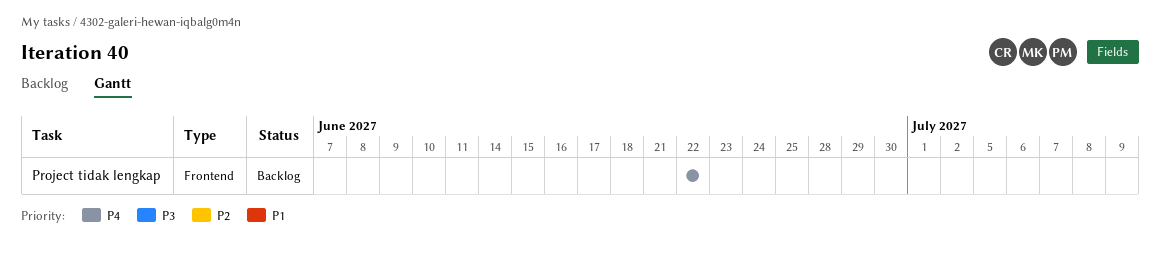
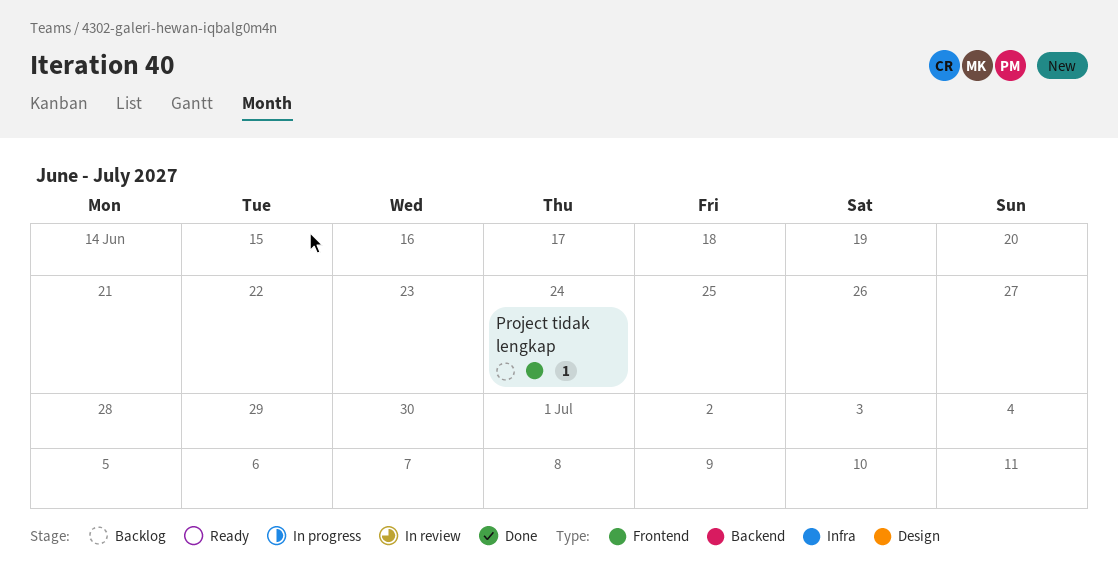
Project tidak lengkap, due: Jun 22 -> Jun 24

